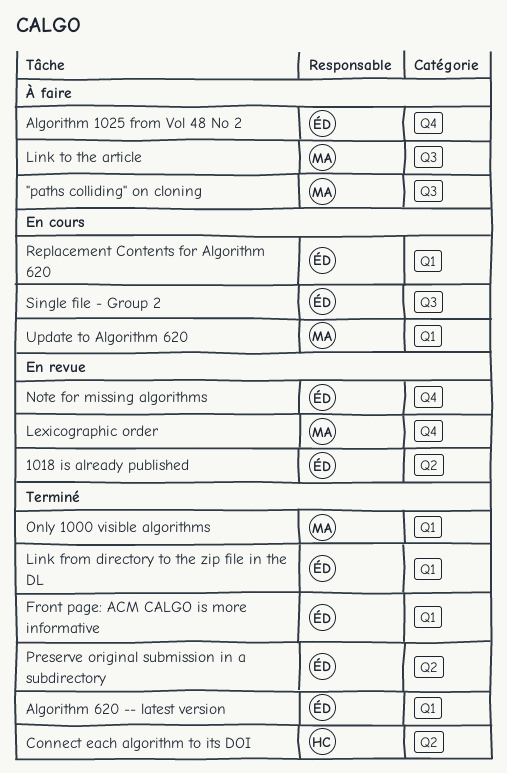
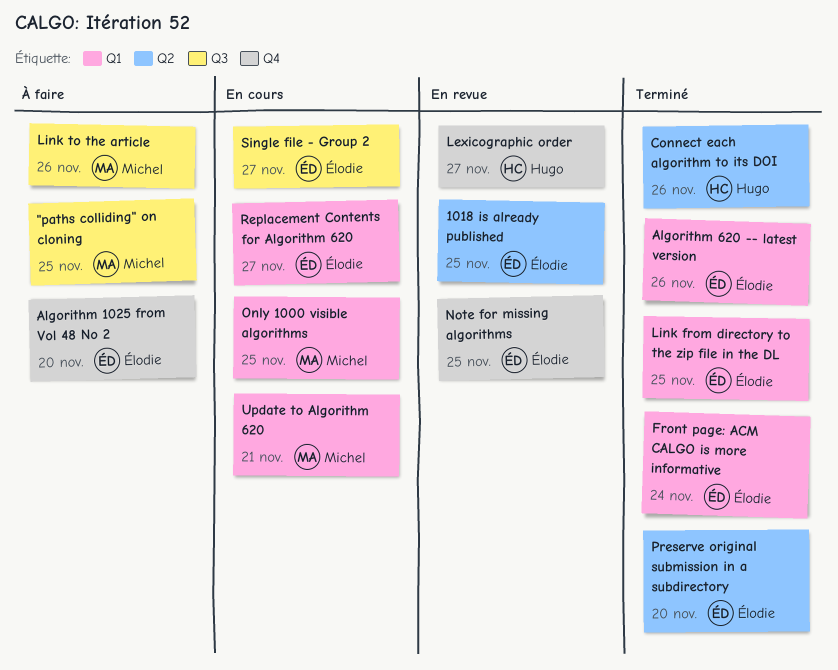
Lexicographic order, owner: Michel -> Hugo
Only 1000 visible algorithms, status: Terminé -> En cours

